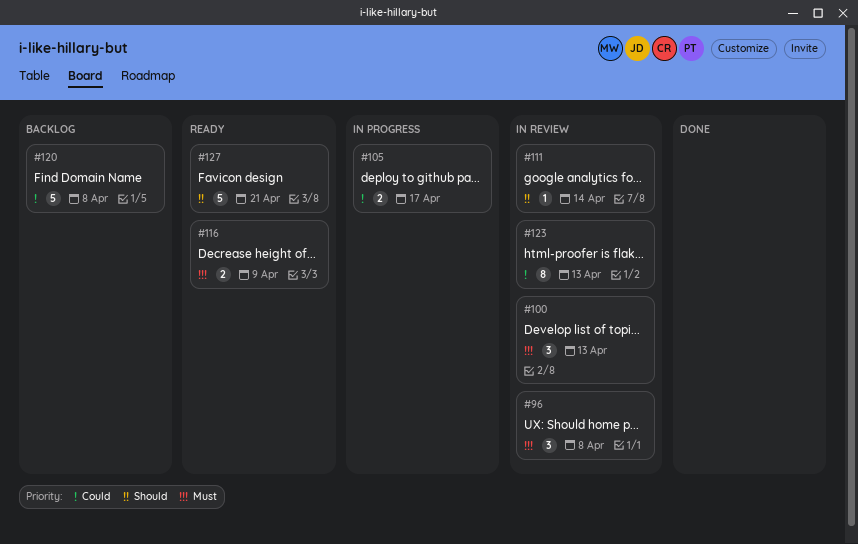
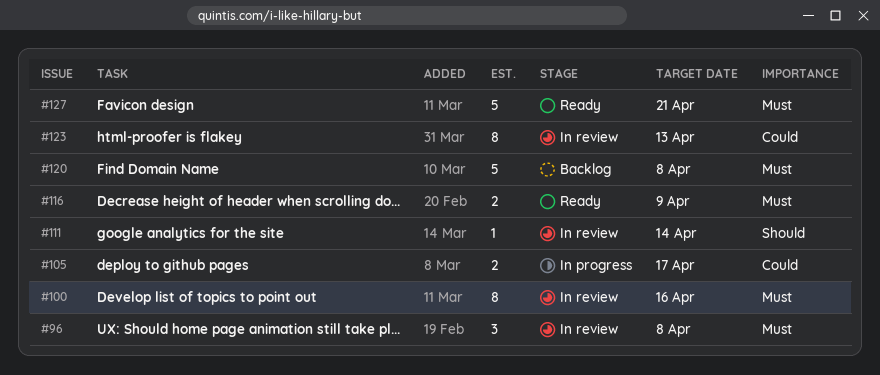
#100, estimate: 3 -> 8
#100, due: Apr 13 -> Apr 16
#120, priority: Could -> Must
#127, priority: Should -> Must

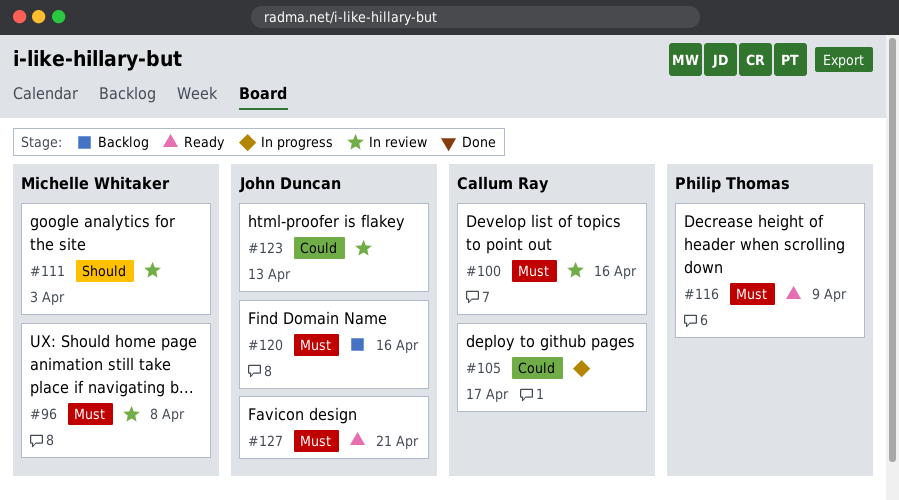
#111, due: Apr 14 -> Apr 3
#120, due: Apr 8 -> Apr 16

